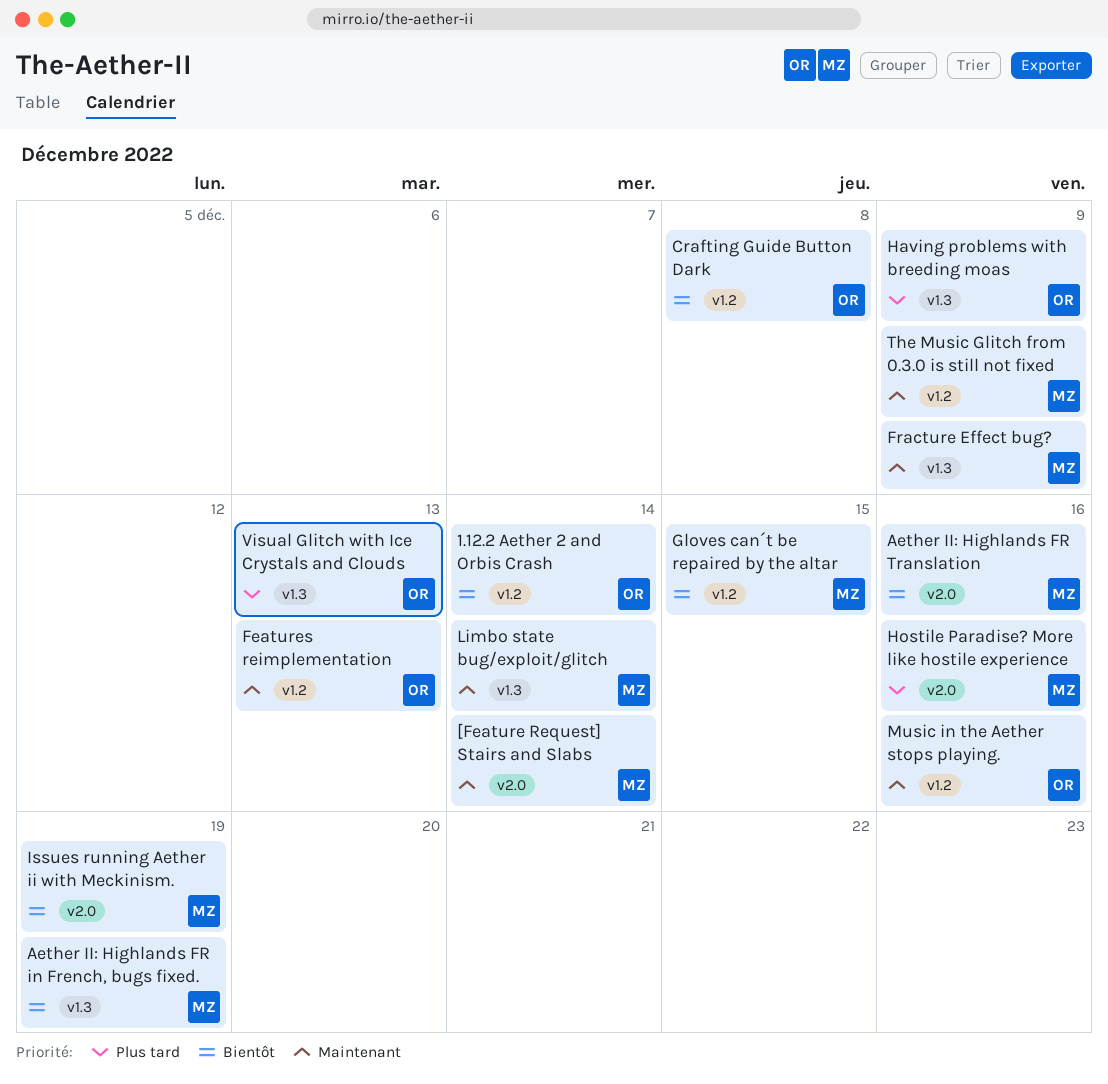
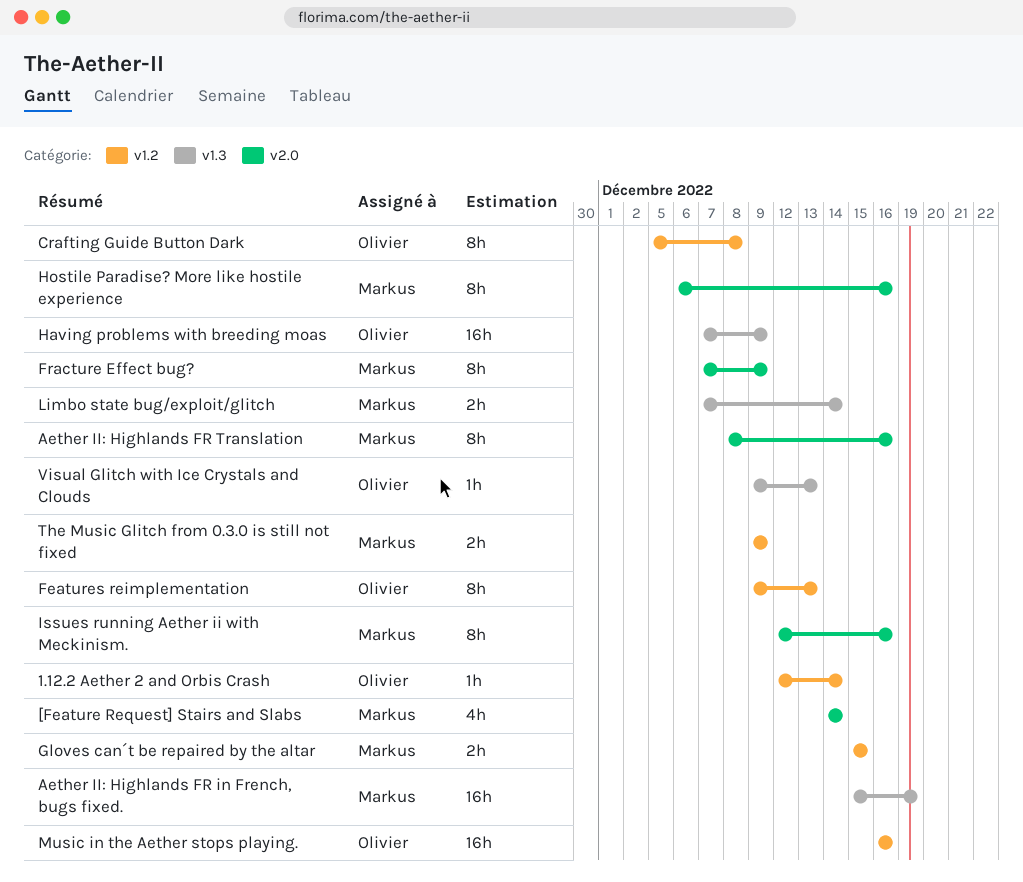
Fracture Effect bug?, label: v1.3 -> v2.0
Issues running Aether ii with Meckinism., due: Dec 19 -> Dec 16

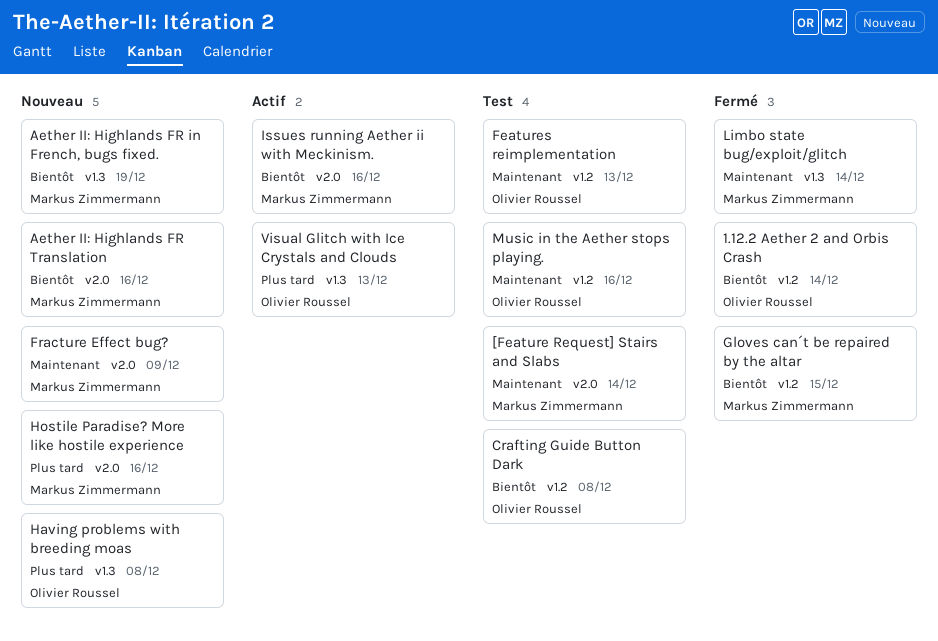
Having problems with breeding moas, due: Dec 9 -> Dec 8
The Music Glitch from 0.3.0 is still not fixed: present -> none

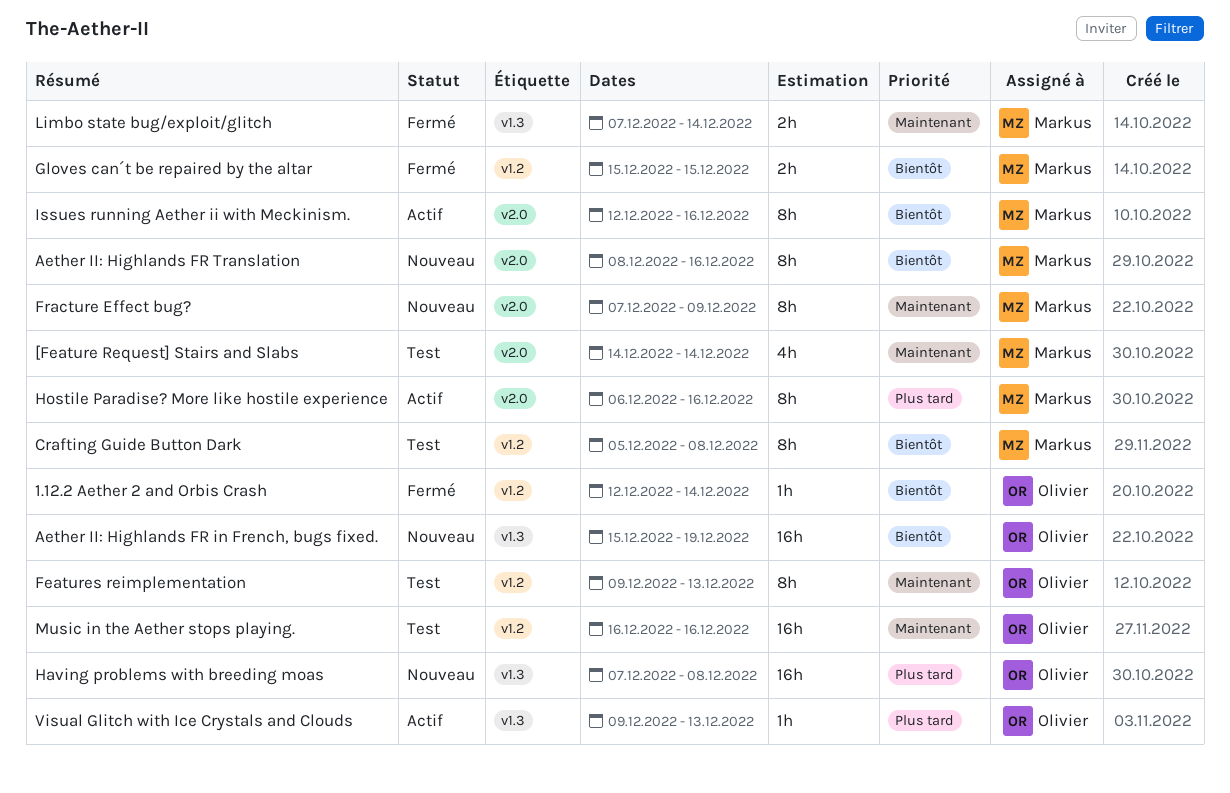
Aether II: Highlands FR in French, bugs fixed., owner: Markus Zimmermann -> Olivier Roussel
Crafting Guide Button Dark, owner: Olivier Roussel -> Markus Zimmermann
Hostile Paradise? More like hostile experience, status: Nouveau -> Actif

